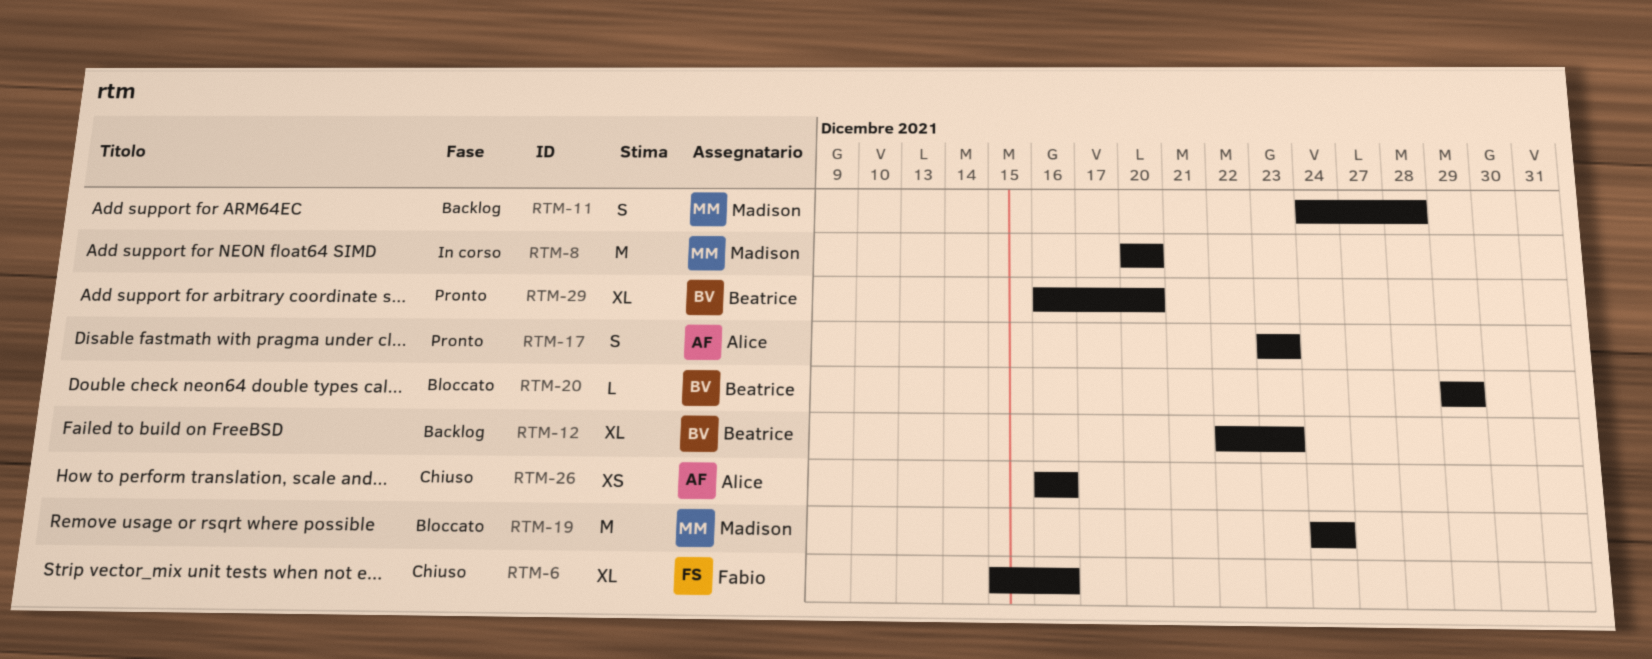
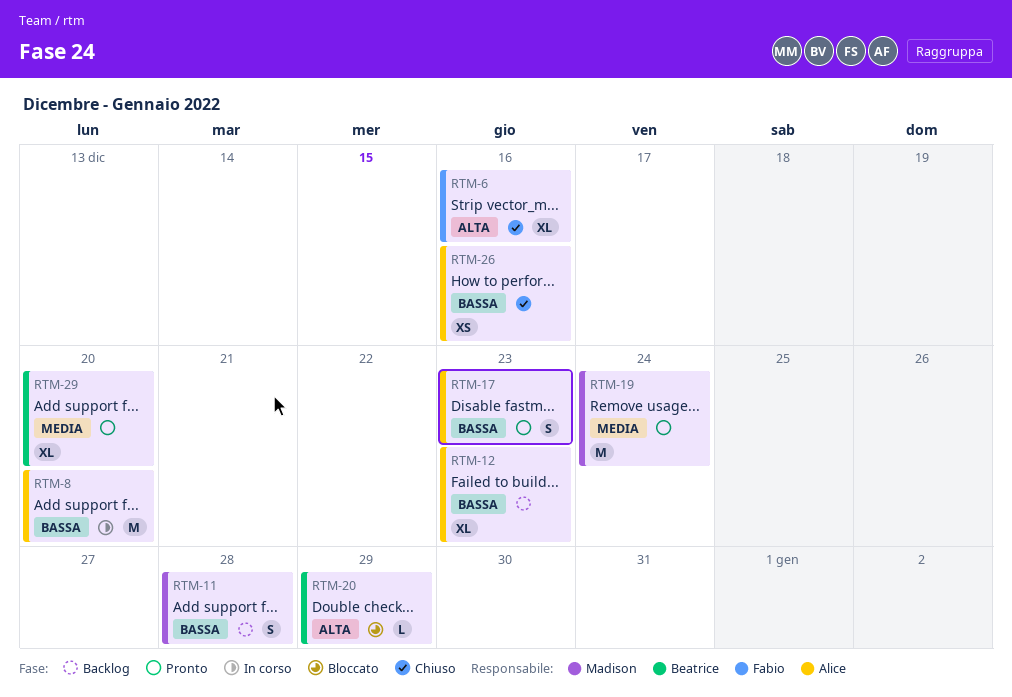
RTM-8, owner: Madison -> Alice
RTM-12, owner: Beatrice -> Alice
RTM-19, status: Bloccato -> Pronto

